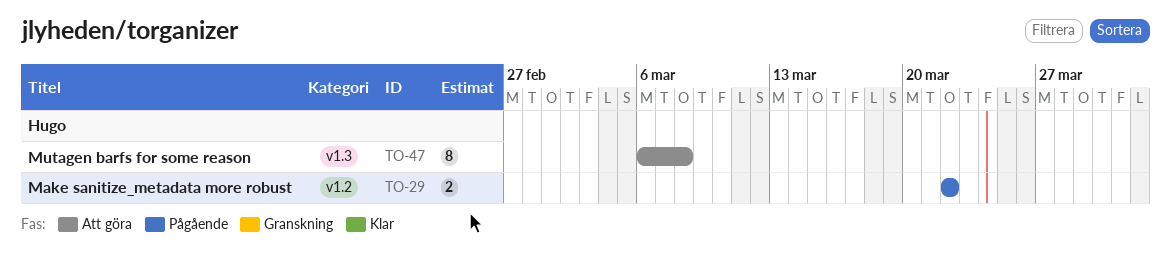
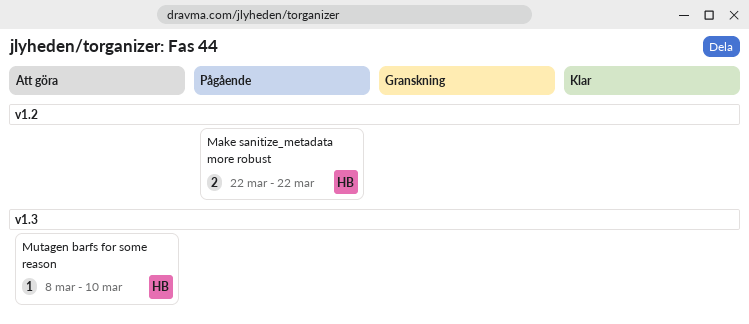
Mutagen barfs for some reason, estimate: 8 -> 1
Mutagen barfs for some reason, start: Mar 6 -> Mar 8
Mutagen barfs for some reason, due: Mar 8 -> Mar 10

